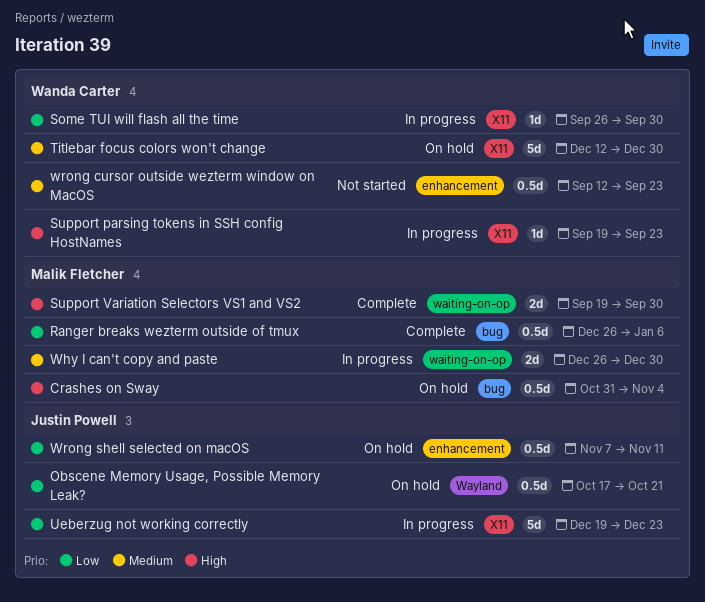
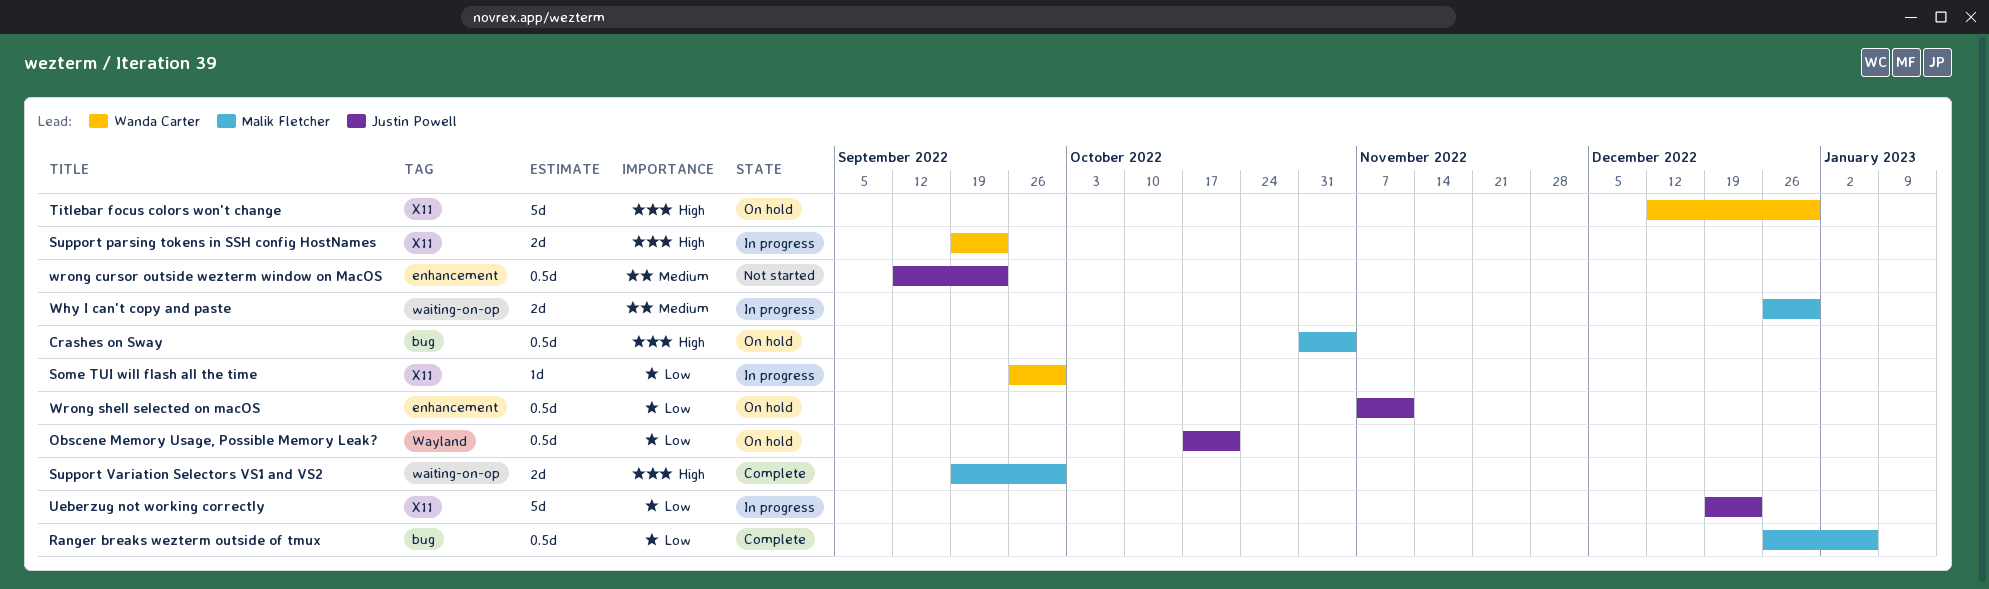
Support parsing tokens in SSH config HostNames, estimate: 1d -> 2d
Titlebar focus colors won't change, priority: Medium -> High
wrong cursor outside wezterm window on MacOS, owner: Wanda Carter -> Justin Powell

